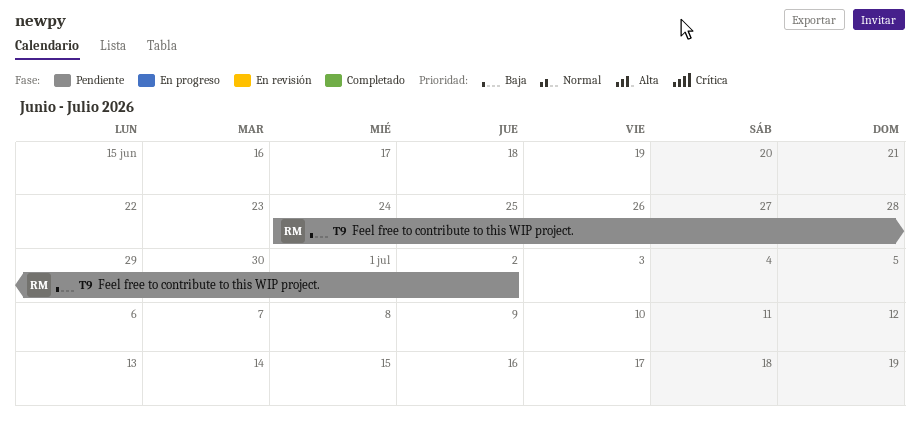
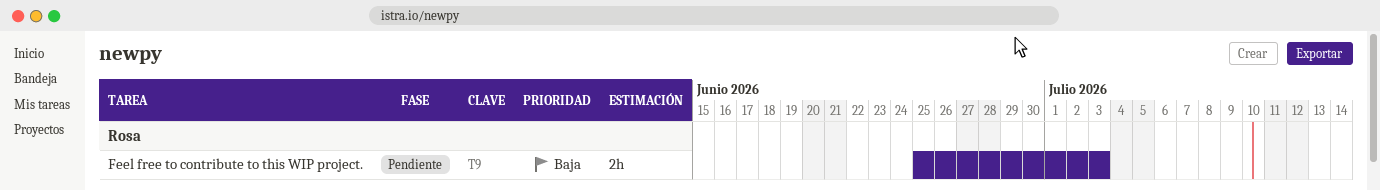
T9, start: Jun 24 -> Jun 25
T9, due: Jul 2 -> Jul 3

